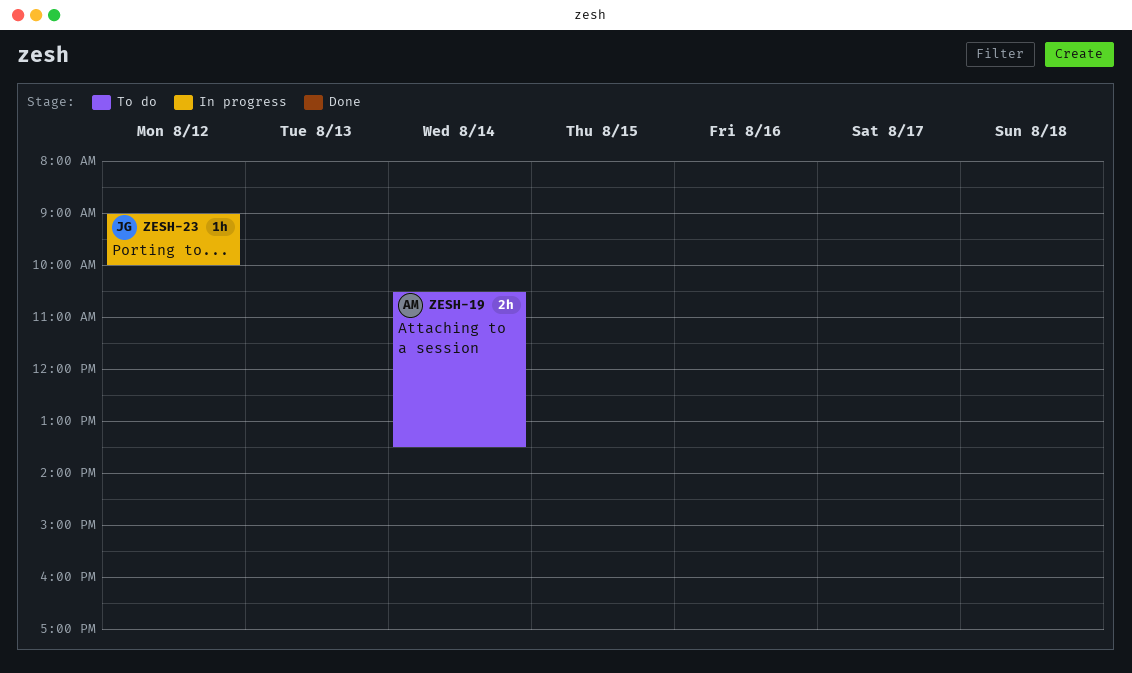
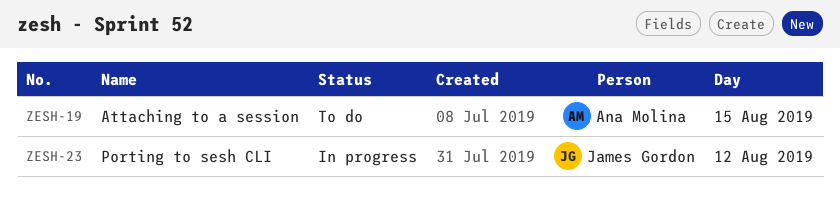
ZESH-19, day: Aug 14 -> Aug 15

